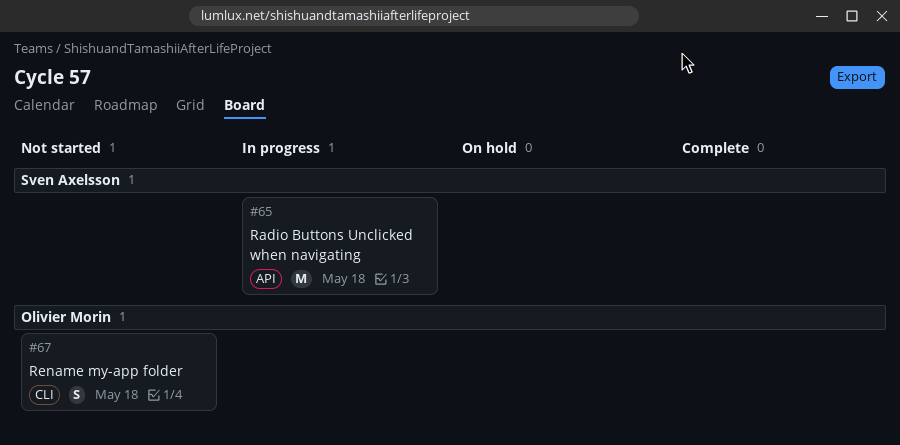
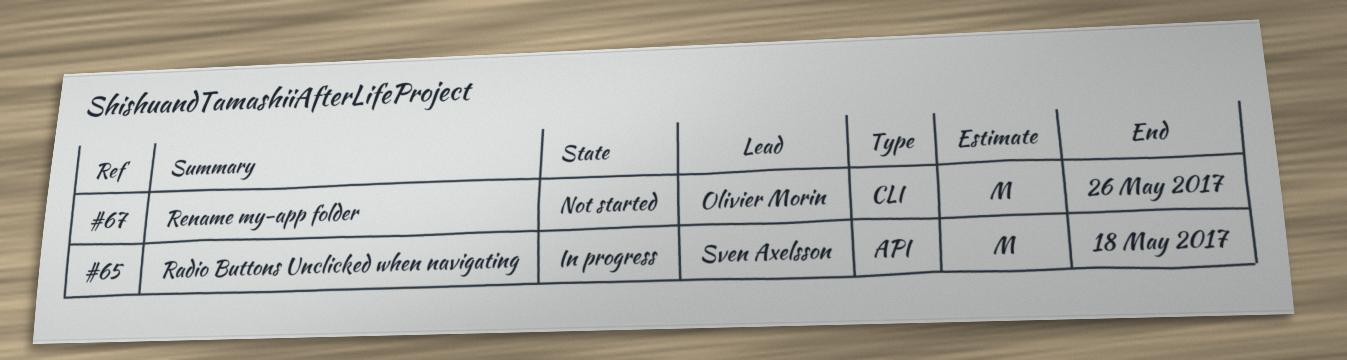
#67, estimate: S -> M
#67, due: May 18 -> May 26

